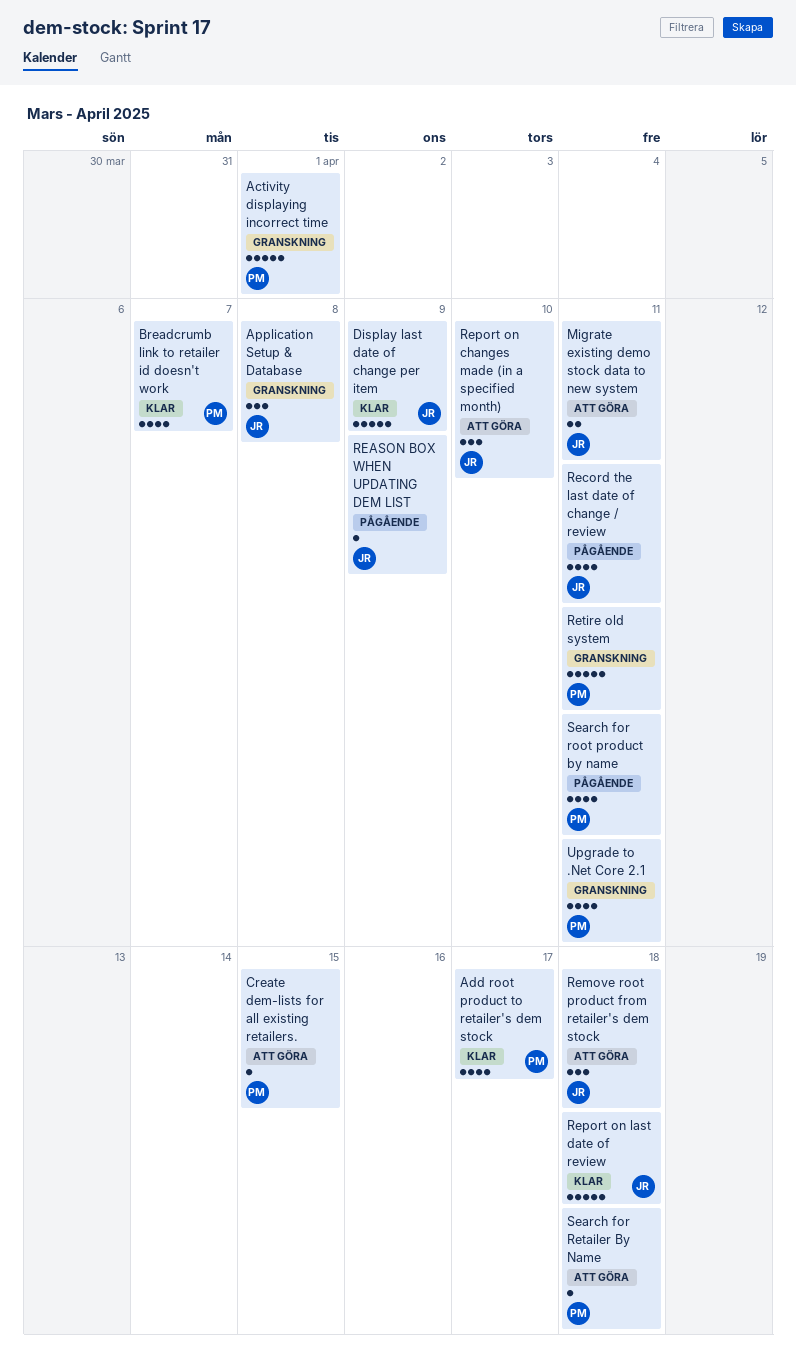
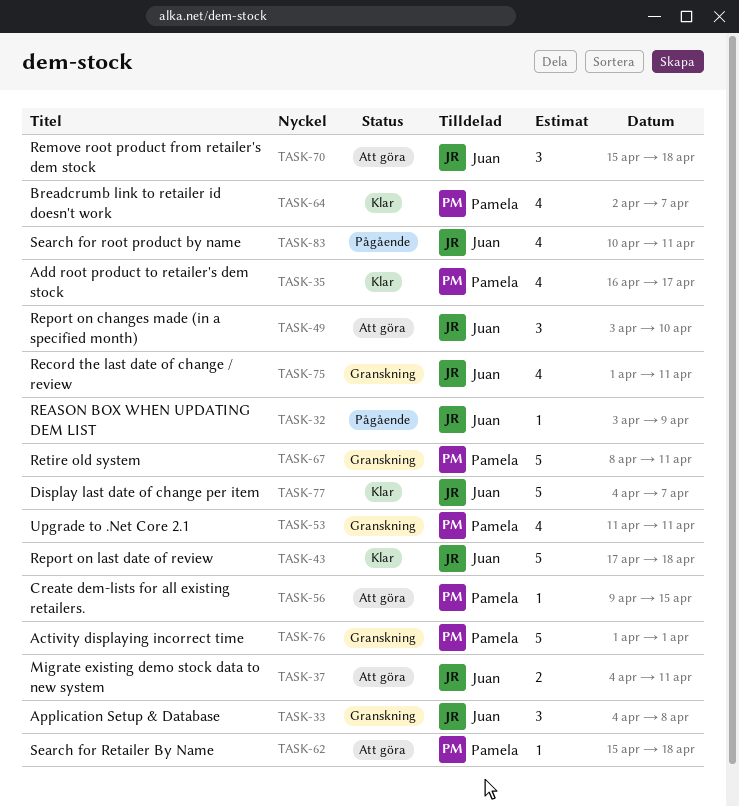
Display last date of change per item, due: Apr 9 -> Apr 7
Record the last date of change / review, status: Pågående -> Granskning
Search for root product by name, owner: Pamela -> Juan

